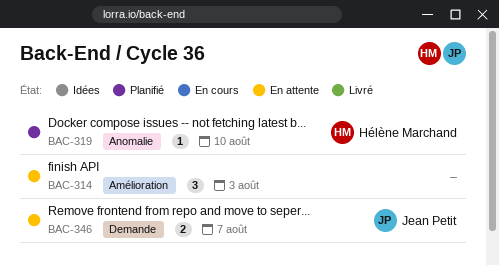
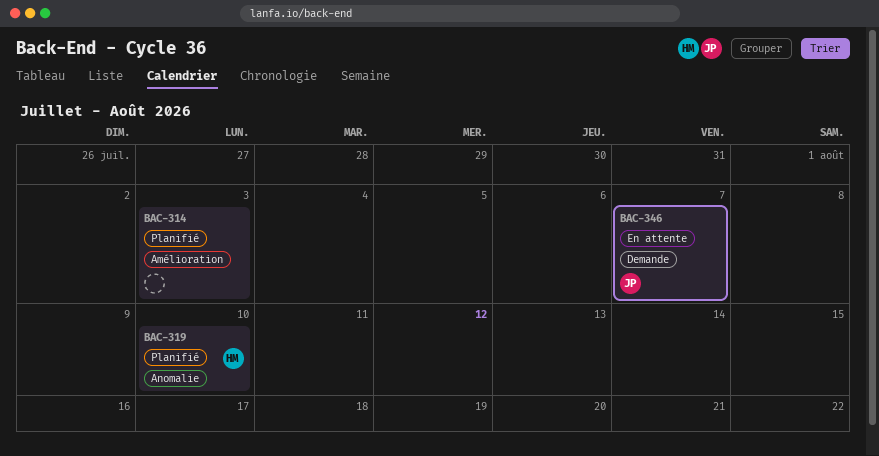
BAC-314, status: En attente -> Planifié

